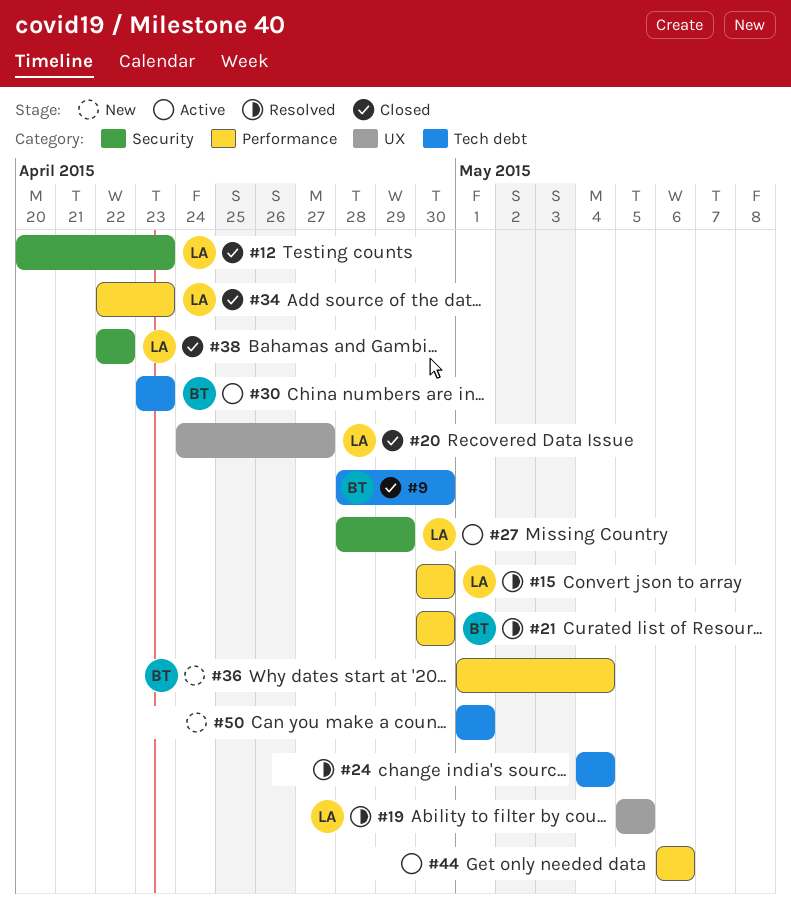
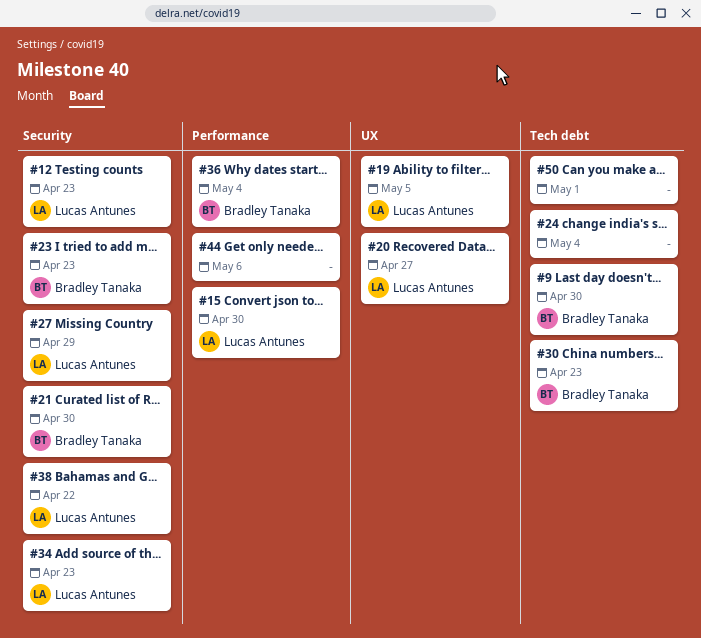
#21, label: Performance -> Security
#23: none -> present
#34, label: Performance -> Security

